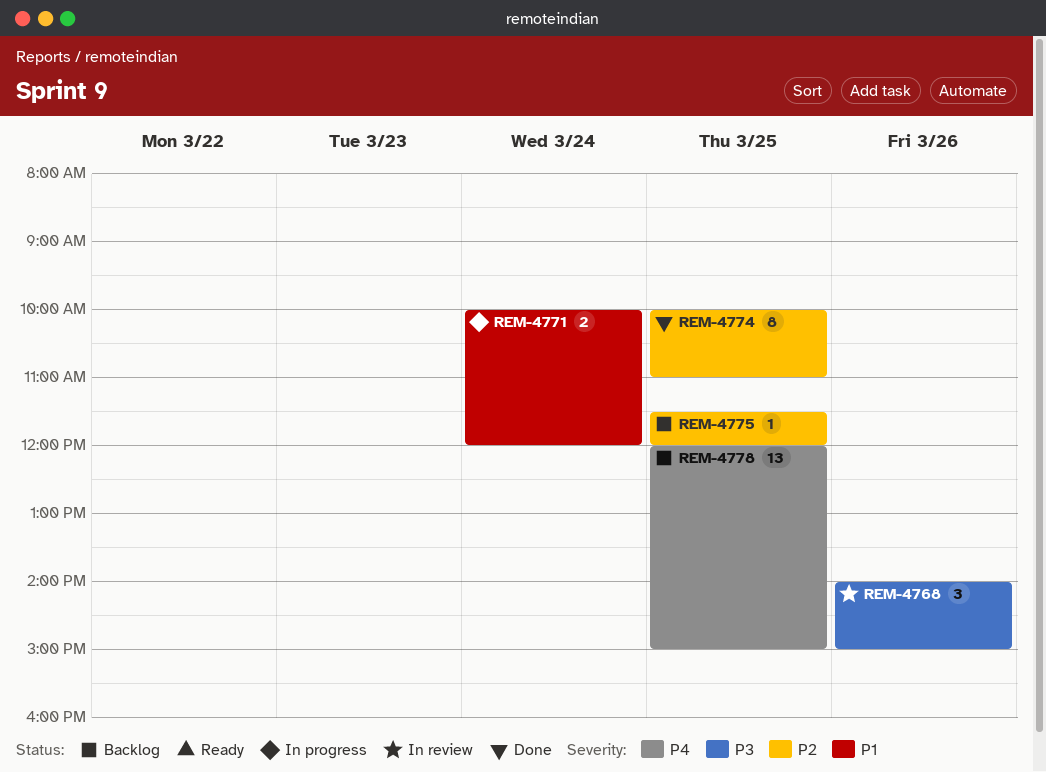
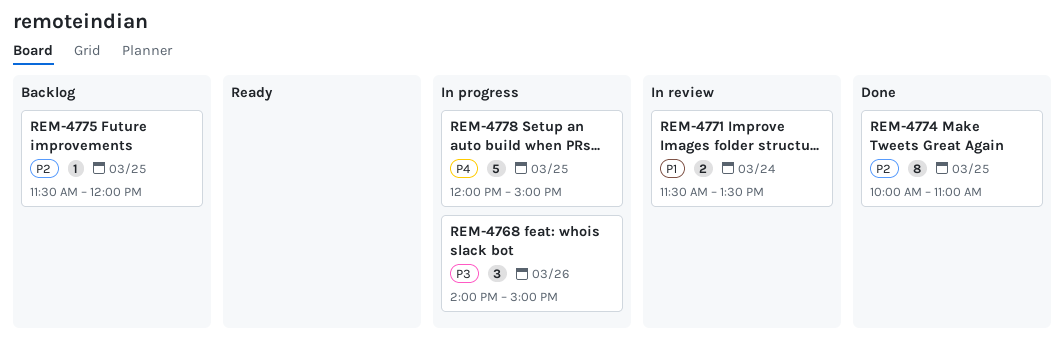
REM-4768, status: In review -> In progress
REM-4771, status: In progress -> In review
REM-4771, begins: 10:00 -> 11:30
REM-4771, ends: 12:00 -> 13:30
REM-4778, status: Backlog -> In progress
REM-4778, estimate: 13 -> 5

